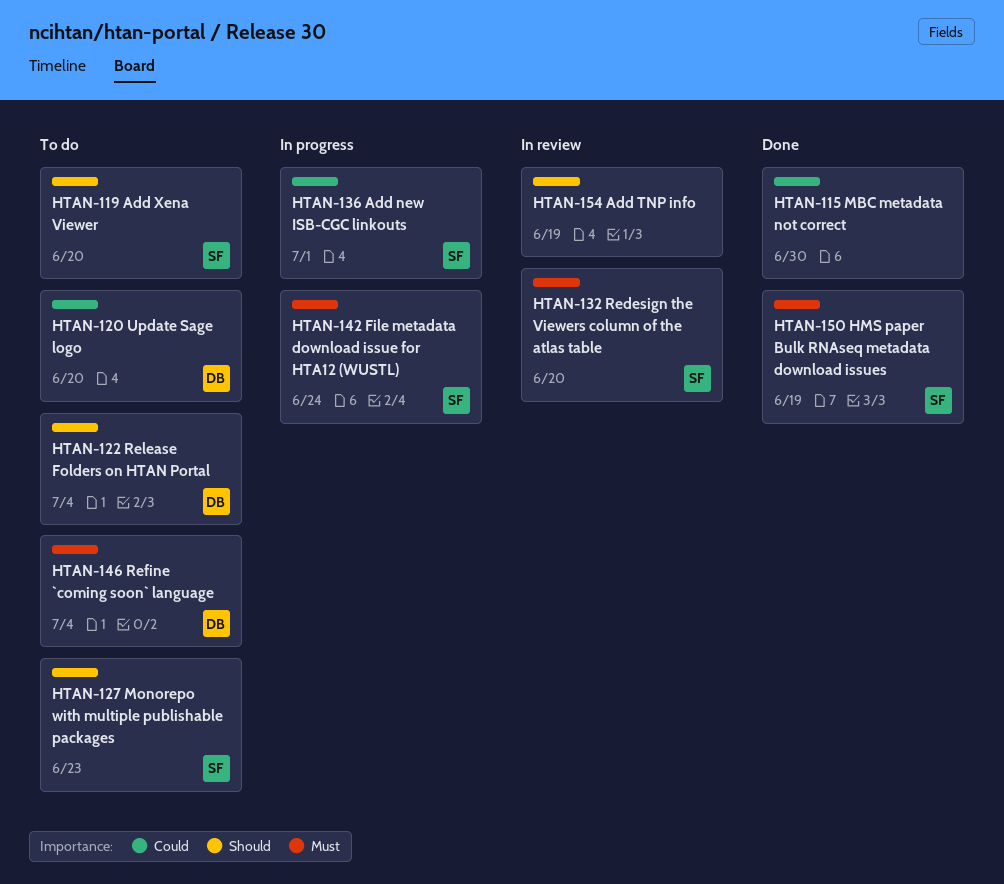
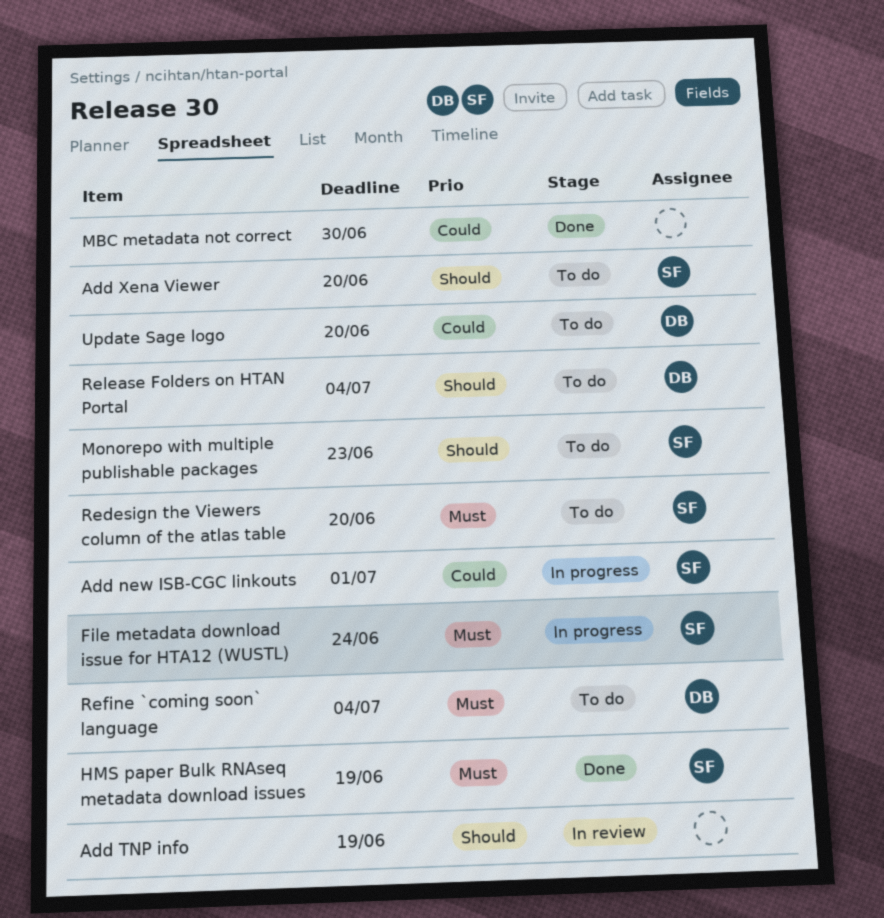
Redesign the Viewers column of the atlas table, status: In review -> To do

